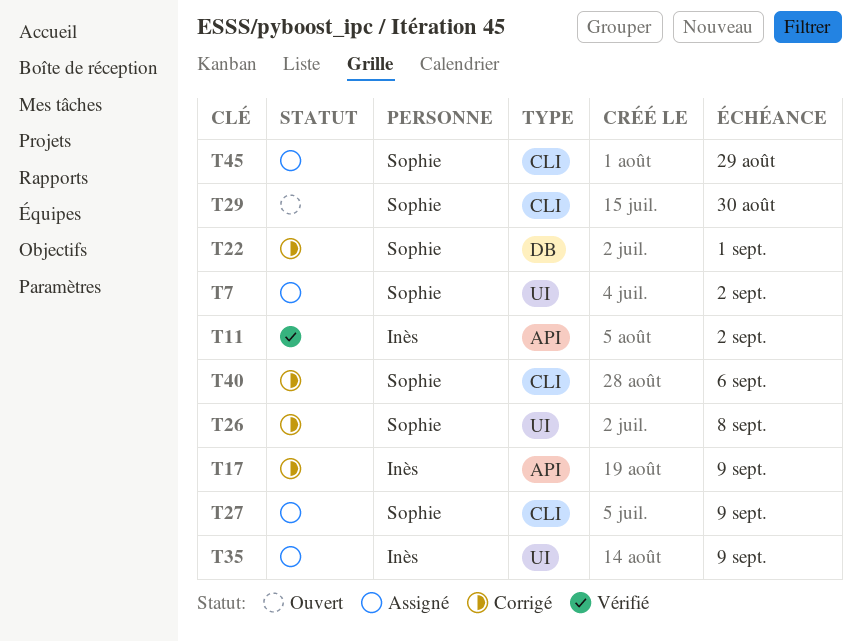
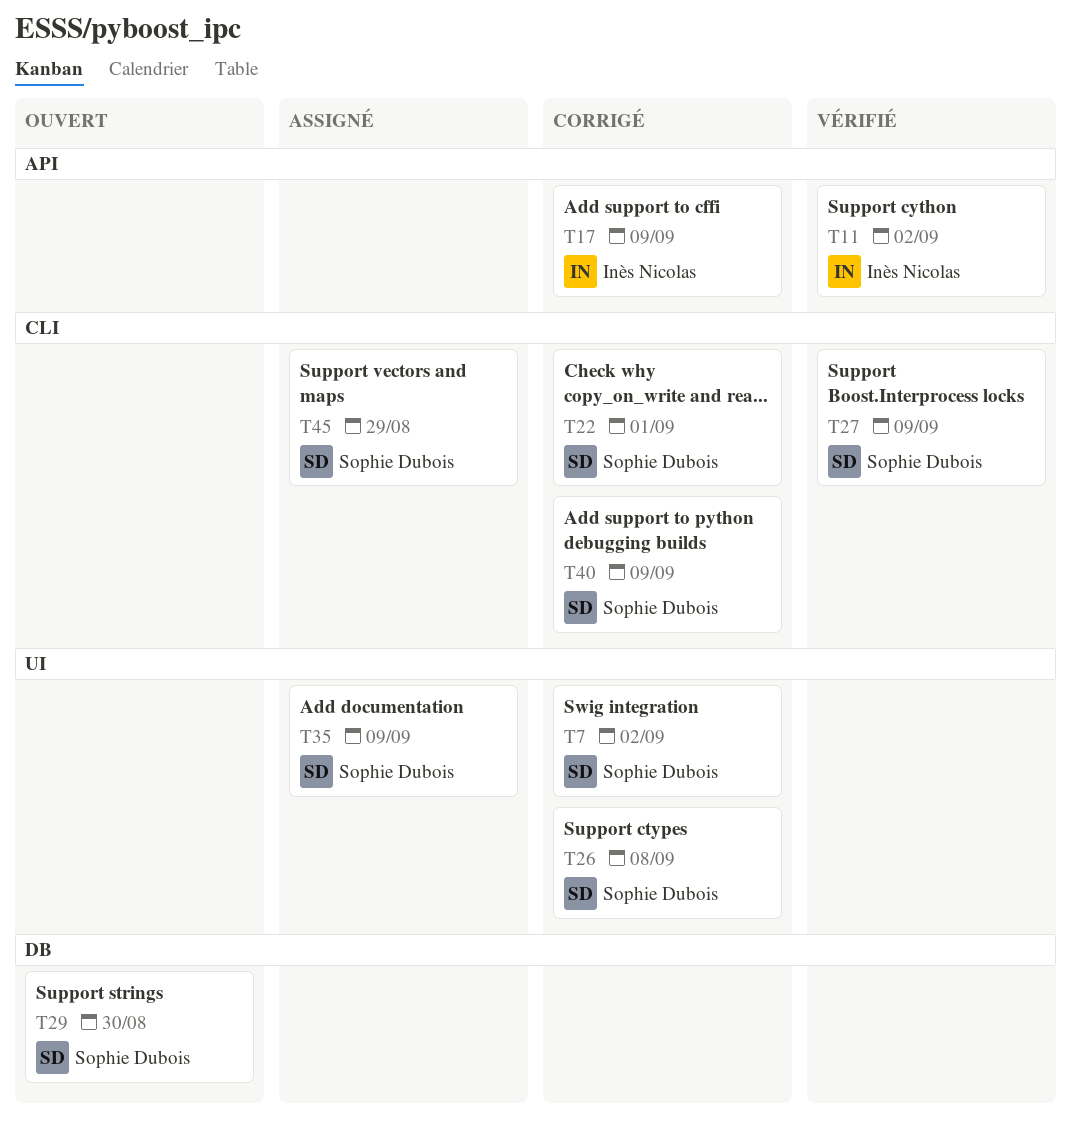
T7, status: Assigné -> Corrigé
T22, label: DB -> CLI
T27, status: Assigné -> Vérifié
T29, label: CLI -> DB
T35, owner: Inès Nicolas -> Sophie Dubois
T40, due: Sep 6 -> Sep 9

